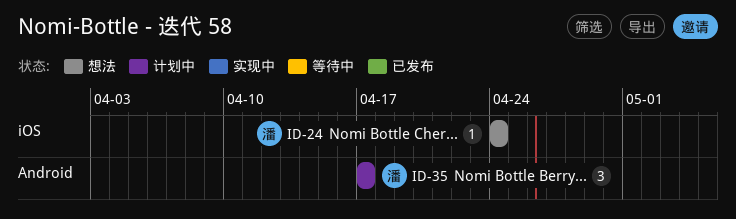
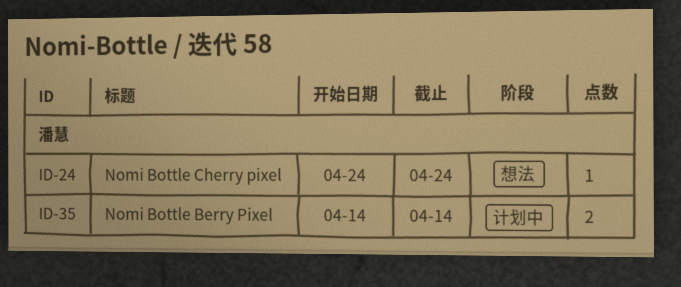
ID-35, estimate: 3 -> 2
ID-35, start: Apr 17 -> Apr 14
ID-35, due: Apr 17 -> Apr 14

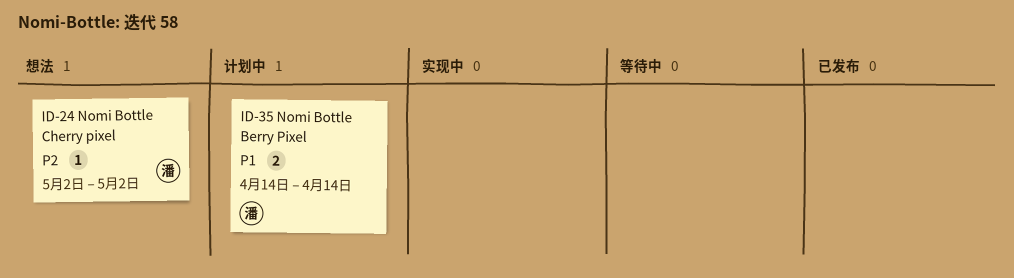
ID-24, start: Apr 24 -> May 2
ID-24, due: Apr 24 -> May 2

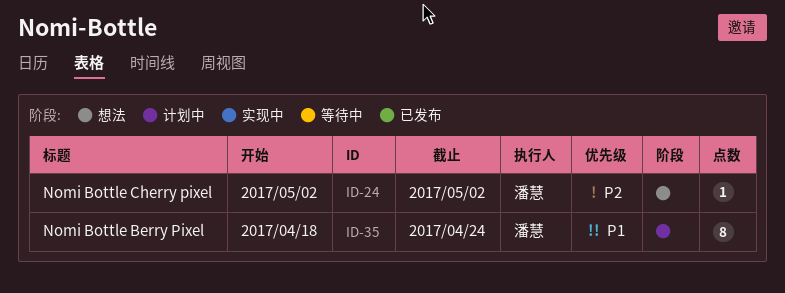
ID-35, estimate: 2 -> 8
ID-35, start: Apr 14 -> Apr 18
ID-35, due: Apr 14 -> Apr 24

